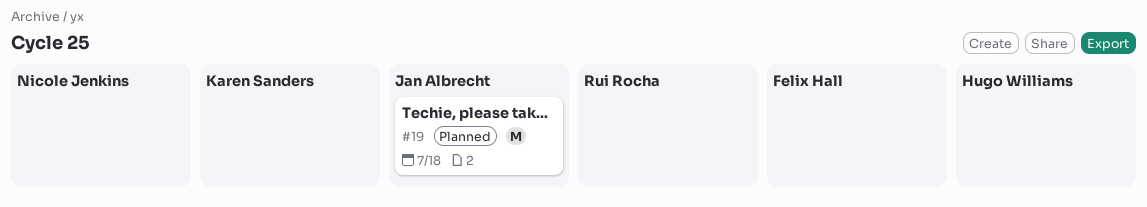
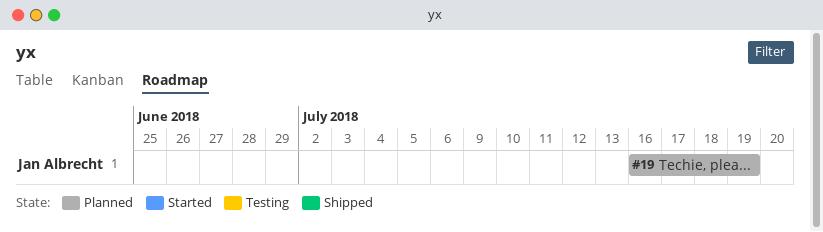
#19, due: Jul 18 -> Jul 19

